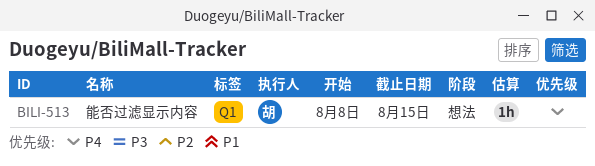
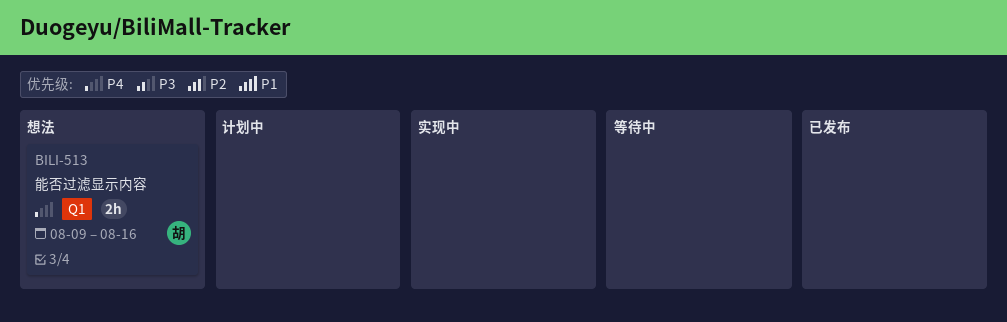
BILI-513, estimate: 1h -> 2h
BILI-513, start: Aug 8 -> Aug 9
BILI-513, due: Aug 15 -> Aug 16

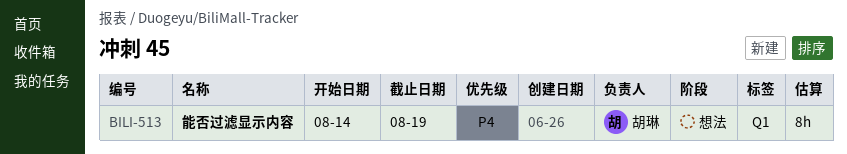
BILI-513, estimate: 2h -> 8h
BILI-513, start: Aug 9 -> Aug 14
BILI-513, due: Aug 16 -> Aug 19

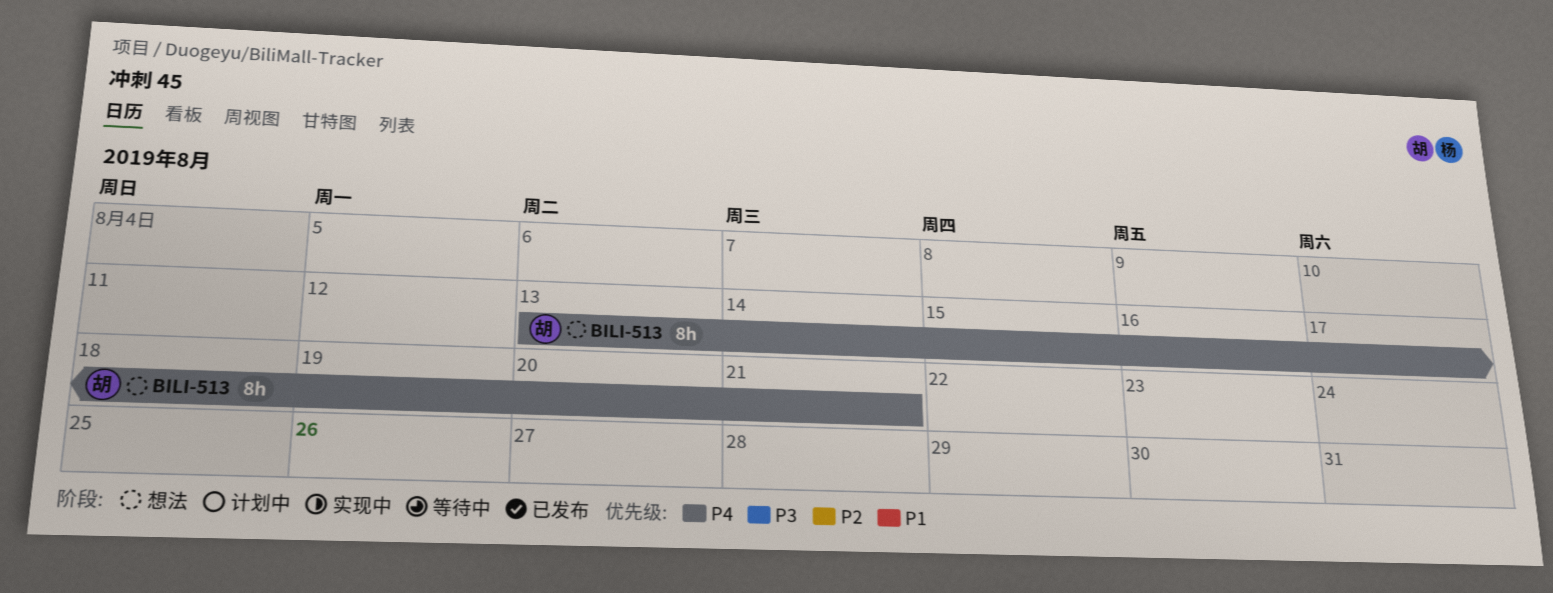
BILI-513, start: Aug 14 -> Aug 13
BILI-513, due: Aug 19 -> Aug 21

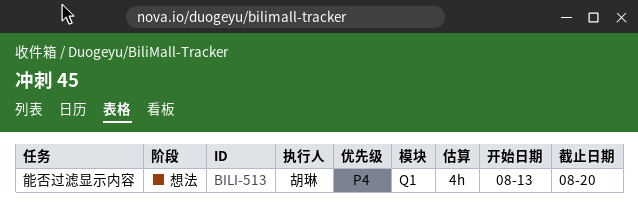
BILI-513, estimate: 8h -> 4h
BILI-513, due: Aug 21 -> Aug 20

